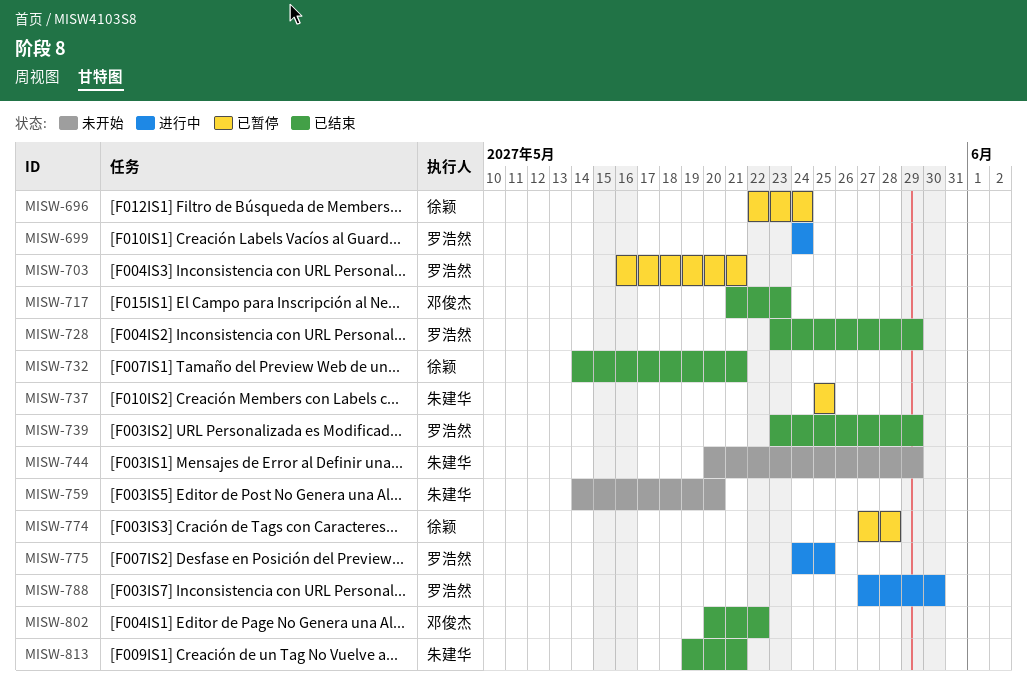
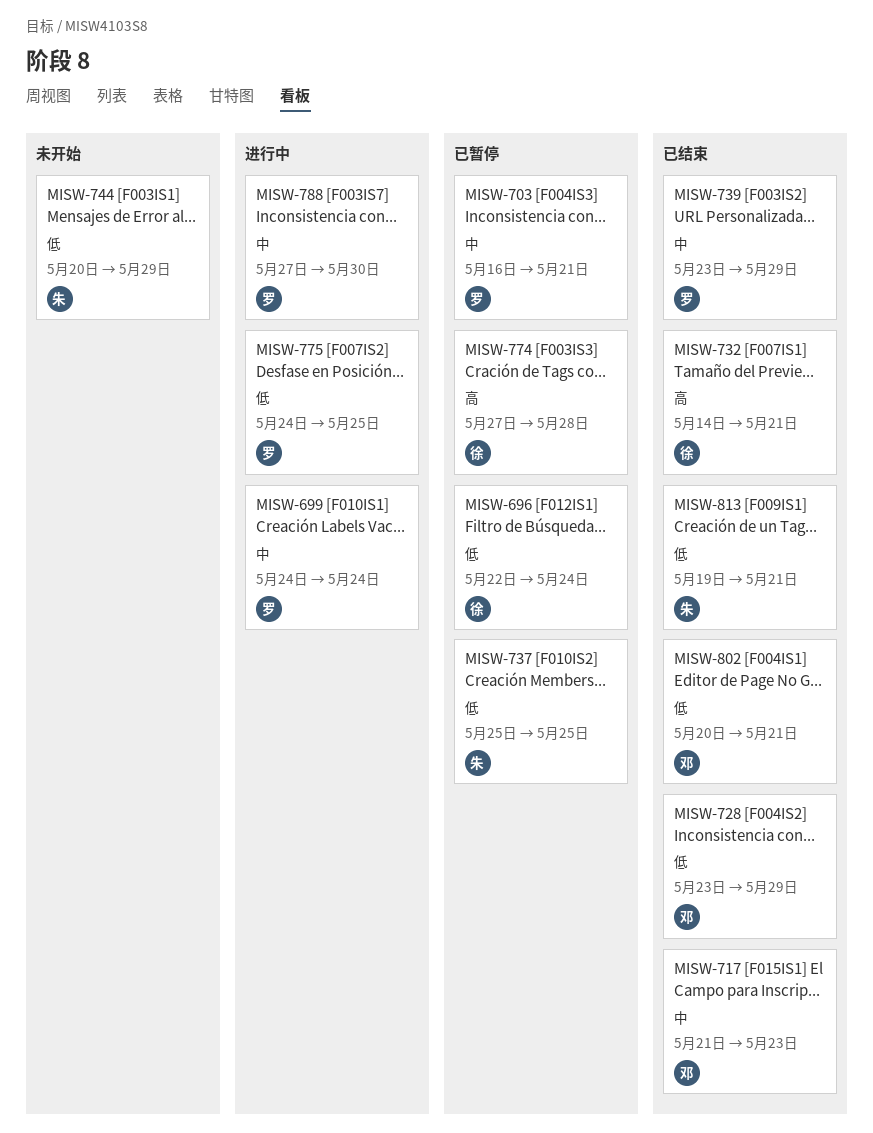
MISW-728, owner: 罗浩然 -> 邓俊杰
MISW-759: present -> none
MISW-802, due: May 22 -> May 21

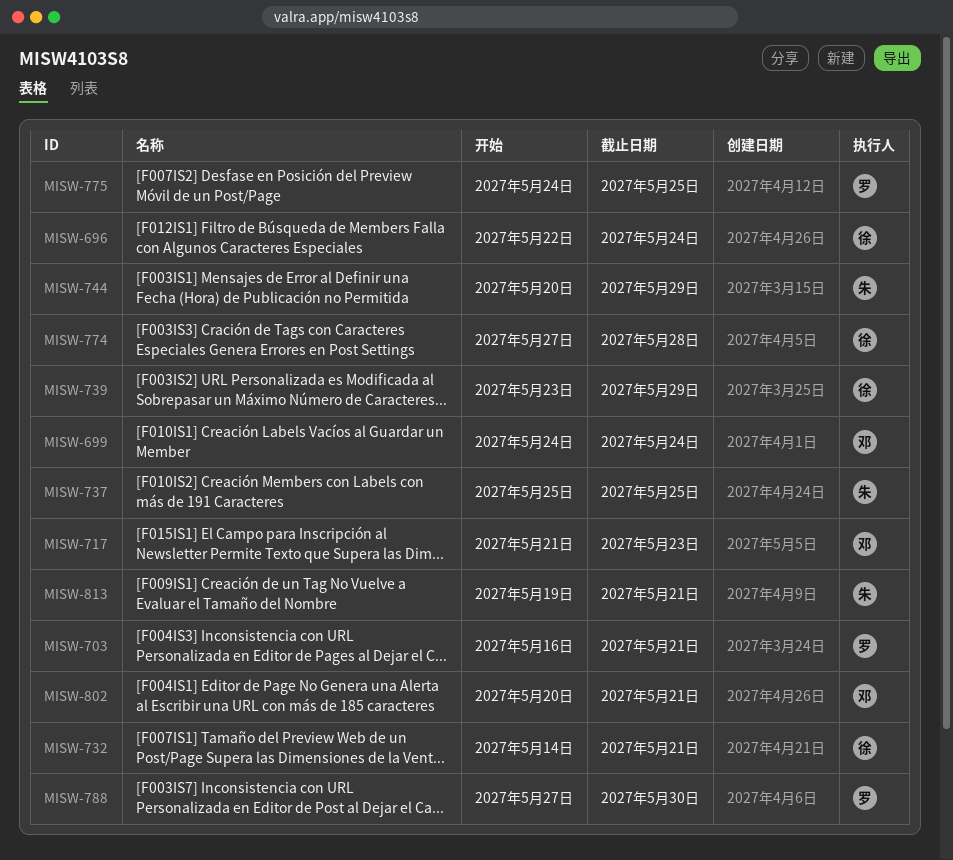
MISW-699, owner: 罗 -> 邓
MISW-728: present -> none
MISW-739, owner: 罗 -> 徐

